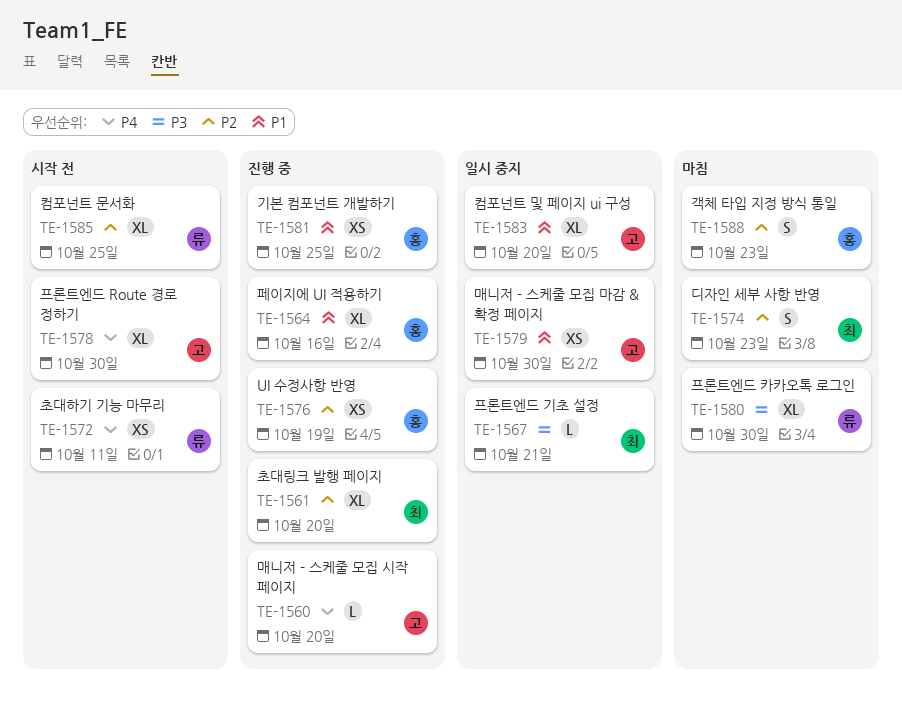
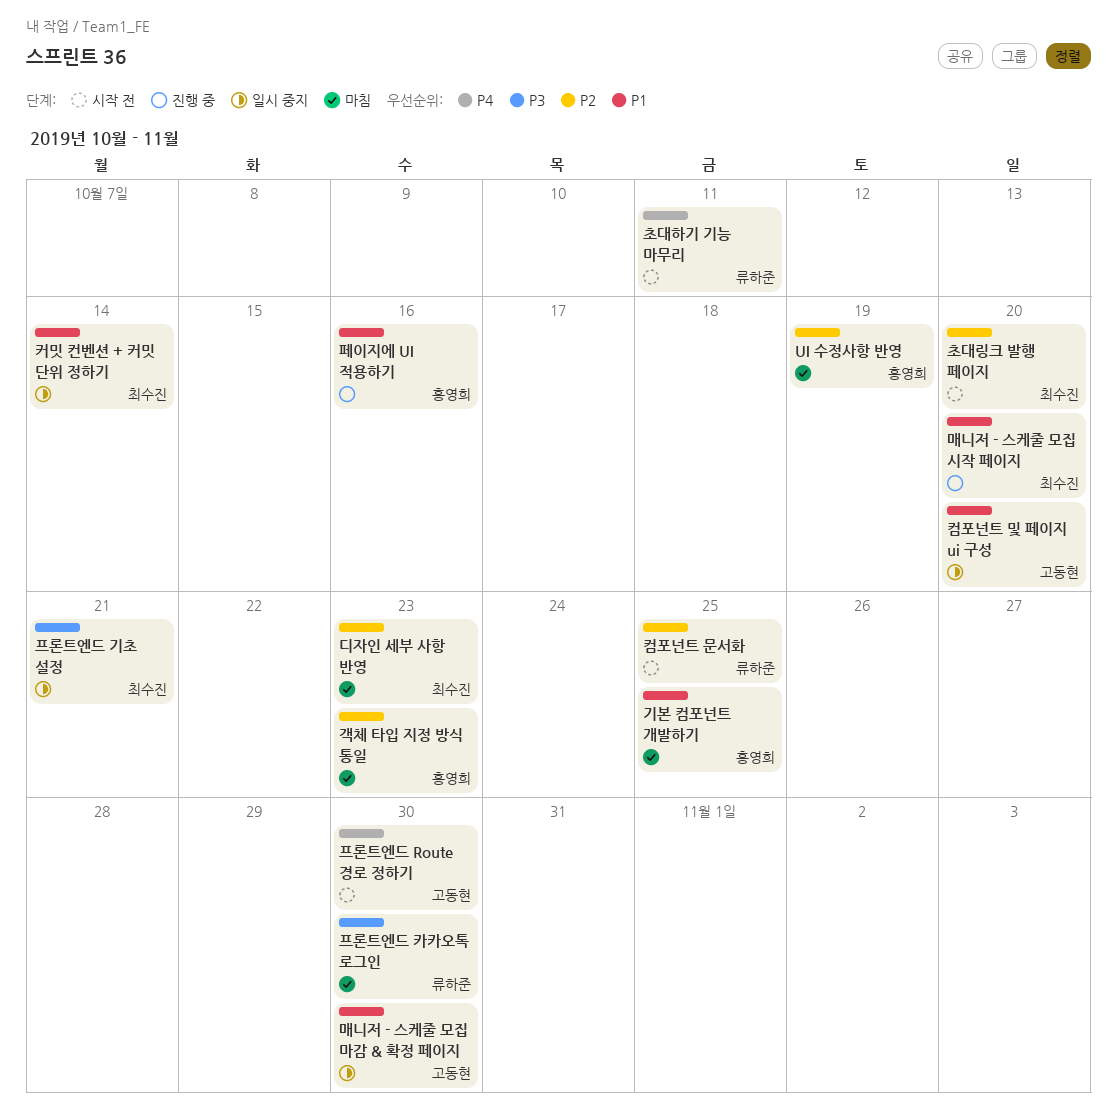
UI 수정사항 반영, status: 진행 중 -> 마침
기본 컴포넌트 개발하기, status: 진행 중 -> 마침
매니저 - 스케줄 모집 시작 페이지, owner: 고동현 -> 최수진
매니저 - 스케줄 모집 시작 페이지, priority: P4 -> P1
초대링크 발행 페이지, status: 진행 중 -> 시작 전
커밋 컨벤션 + 커밋 단위 정하기: none -> present

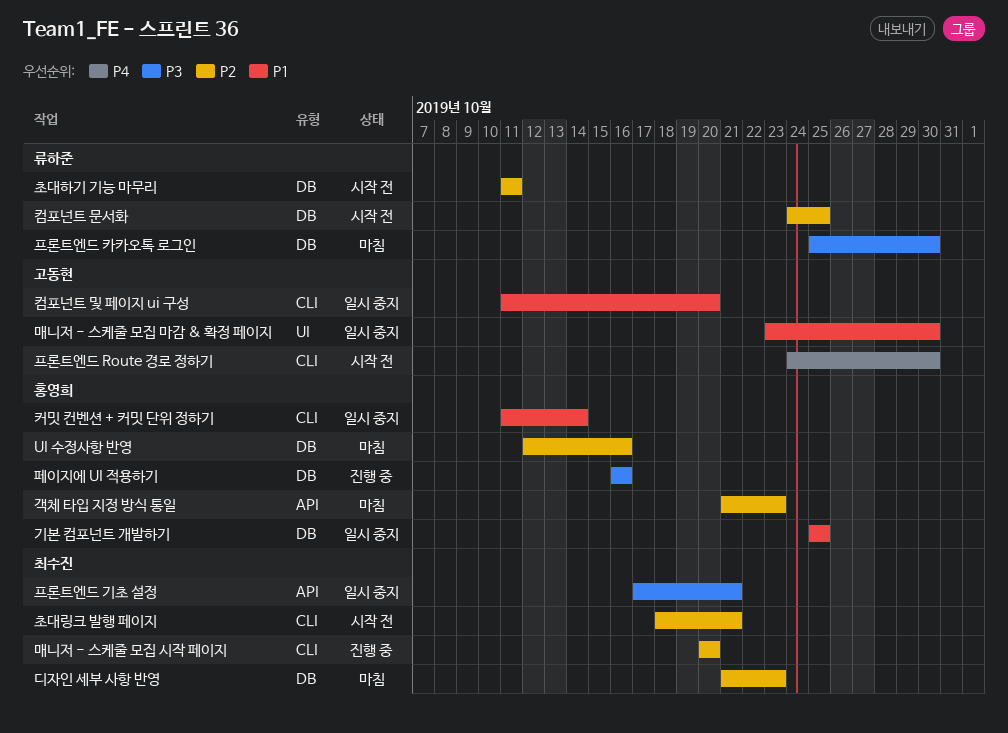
UI 수정사항 반영, due: Oct 19 -> Oct 16
기본 컴포넌트 개발하기, status: 마침 -> 일시 중지
매니저 - 스케줄 모집 시작 페이지, priority: P1 -> P2
초대링크 발행 페이지, due: Oct 20 -> Oct 21
초대하기 기능 마무리, priority: P4 -> P2
커밋 컨벤션 + 커밋 단위 정하기, owner: 최수진 -> 홍영희
페이지에 UI 적용하기, priority: P1 -> P3

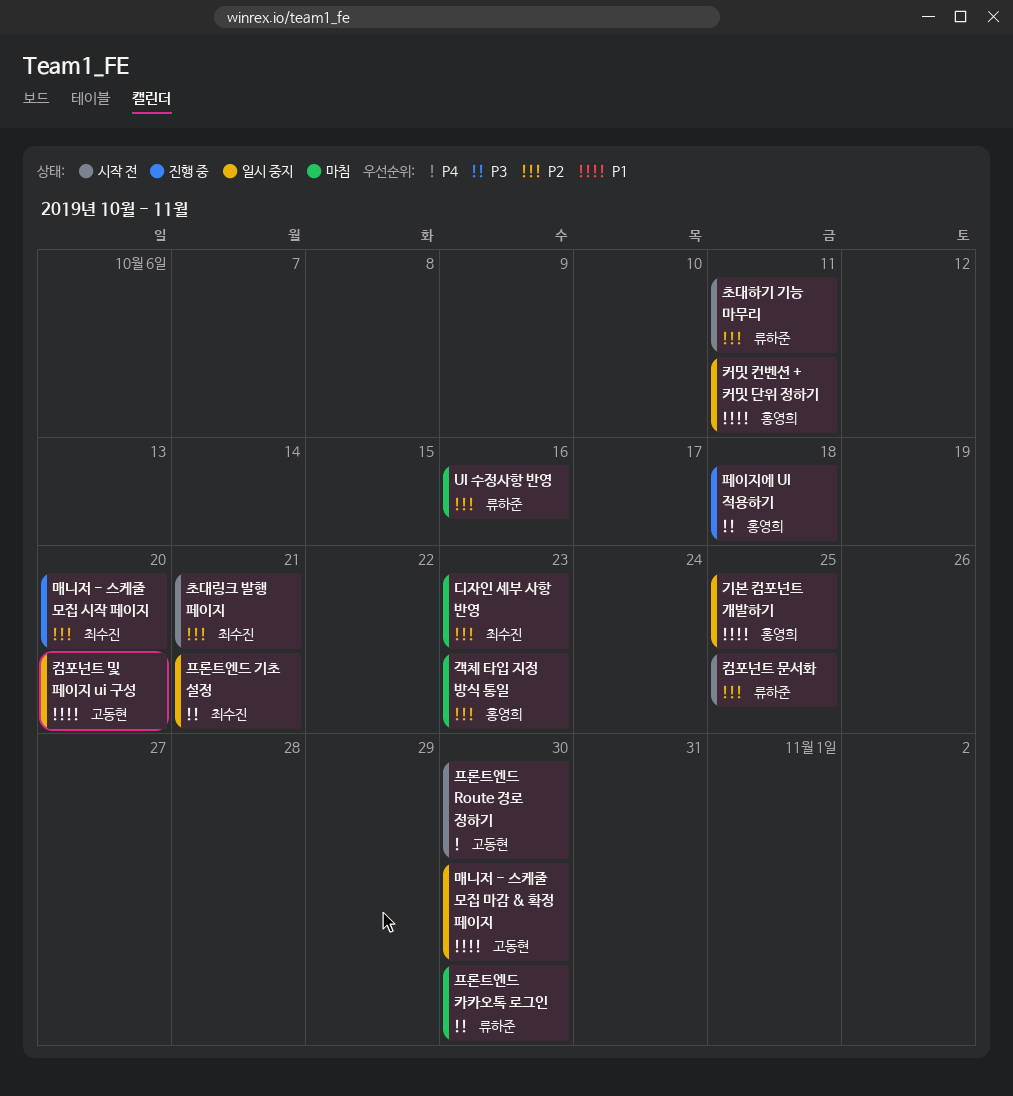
UI 수정사항 반영, owner: 홍영희 -> 류하준
커밋 컨벤션 + 커밋 단위 정하기, due: Oct 14 -> Oct 11
페이지에 UI 적용하기, due: Oct 16 -> Oct 18

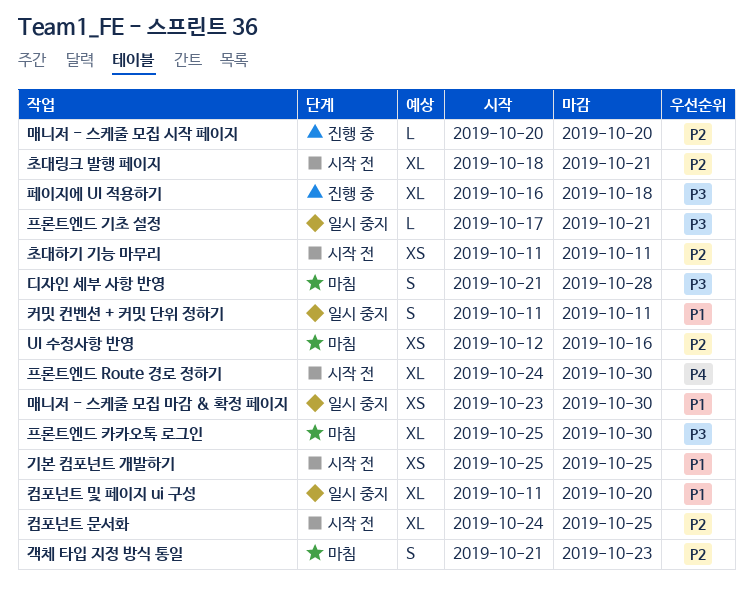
기본 컴포넌트 개발하기, status: 일시 중지 -> 시작 전
디자인 세부 사항 반영, priority: P2 -> P3
디자인 세부 사항 반영, due: Oct 23 -> Oct 28

